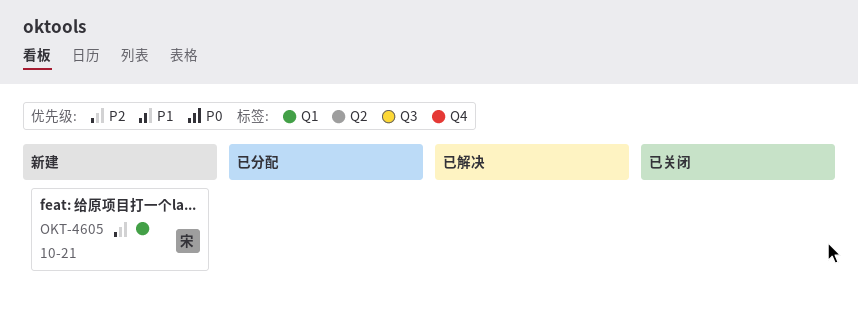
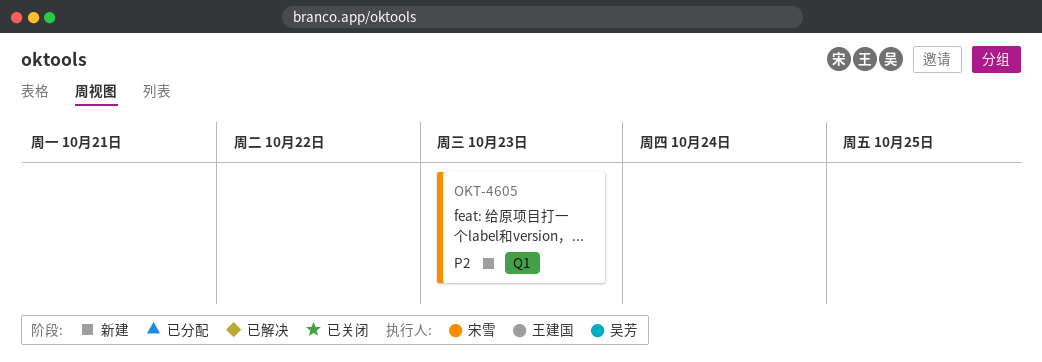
OKT-4605, due: Oct 21 -> Oct 23

